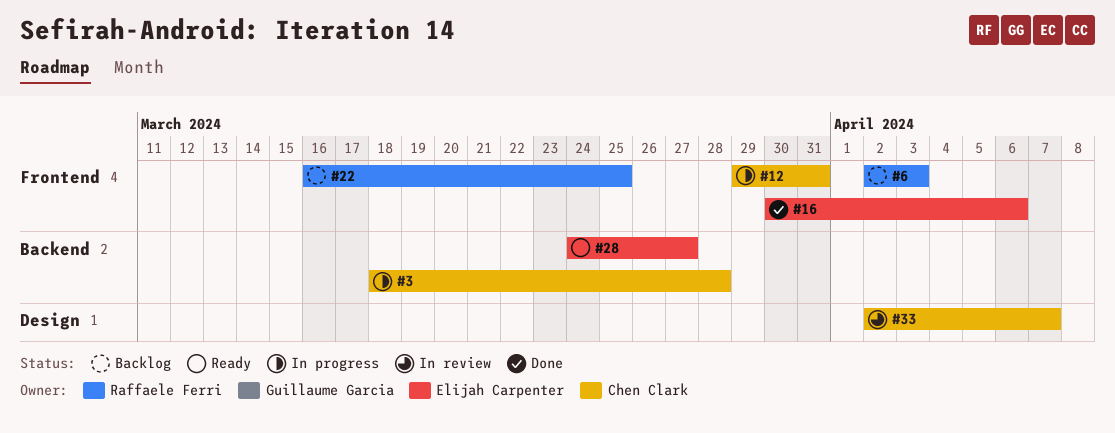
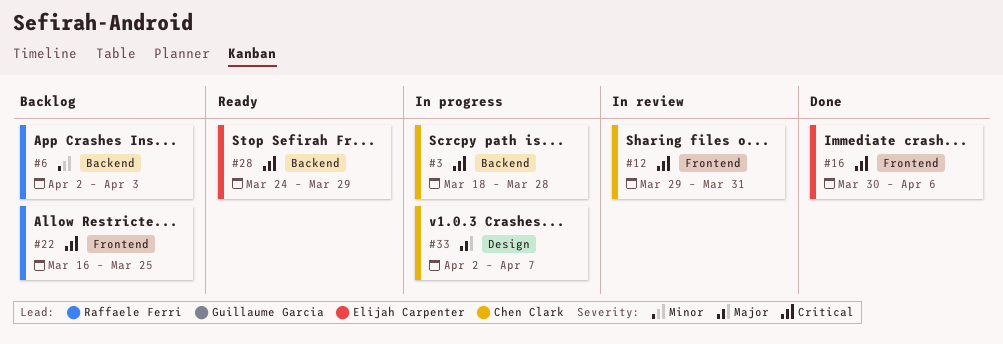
#6, label: Frontend -> Backend
#12, status: In progress -> In review
#28, due: Mar 27 -> Mar 29
#33, status: In review -> In progress

